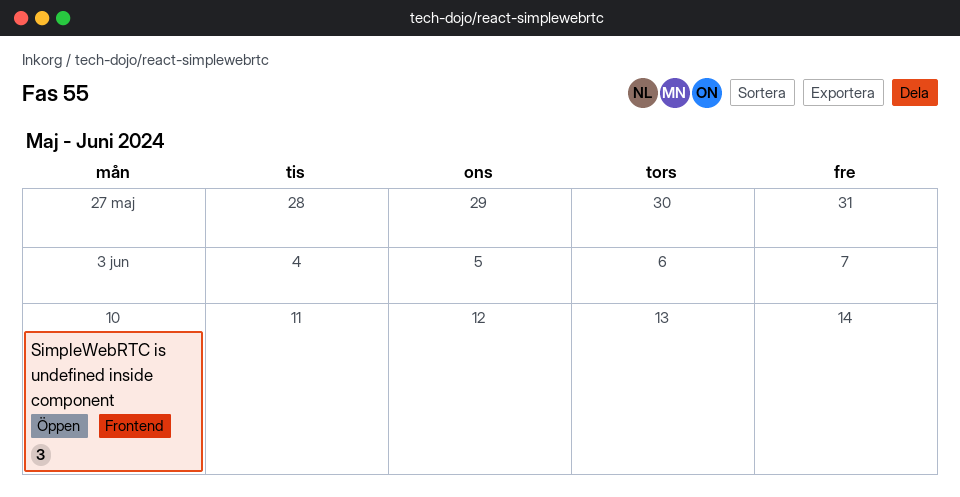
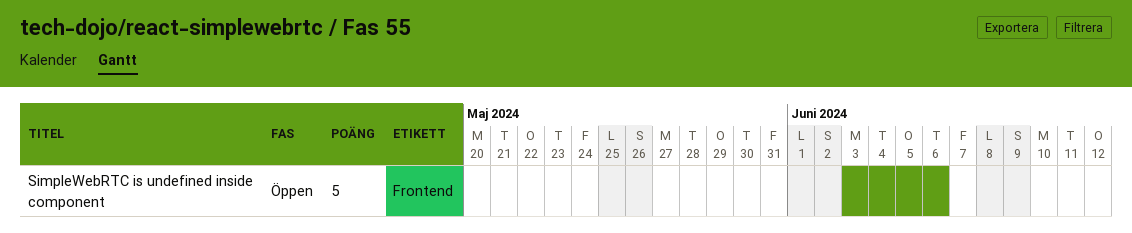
SimpleWebRTC is undefined inside component, estimate: 3 -> 5
SimpleWebRTC is undefined inside component, due: Jun 10 -> Jun 6

